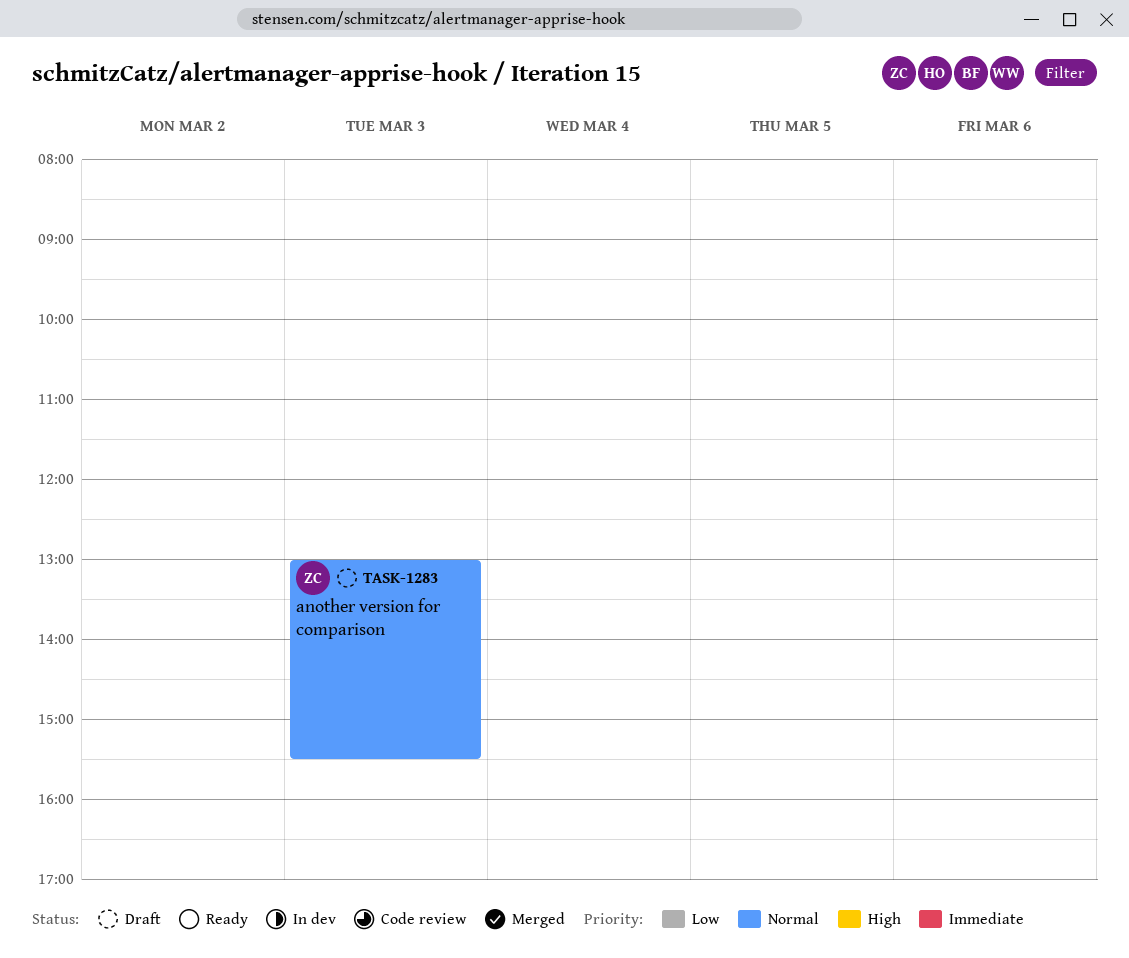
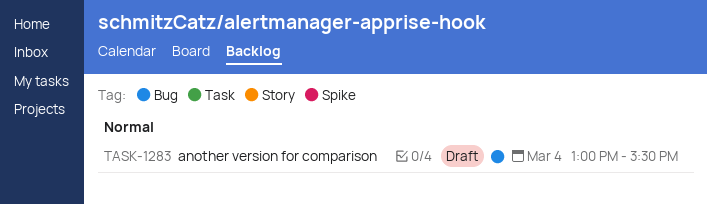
TASK-1283, day: Mar 3 -> Mar 4

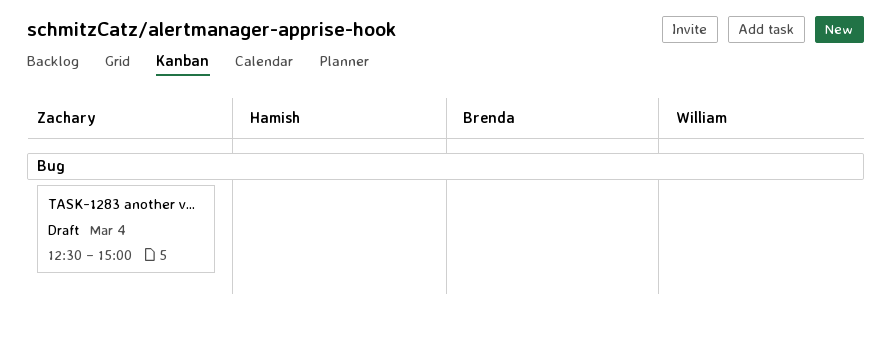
TASK-1283, begins: 13:00 -> 12:30
TASK-1283, ends: 15:30 -> 15:00

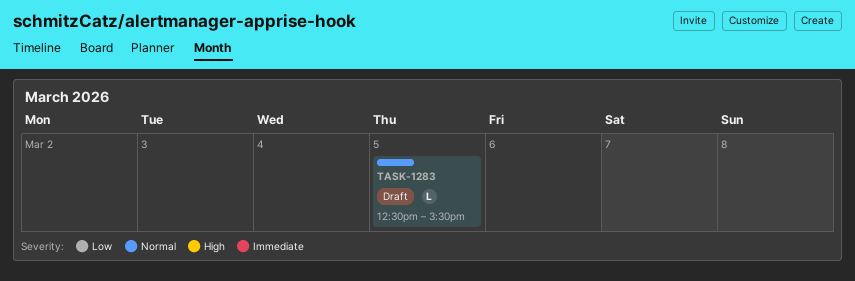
TASK-1283, day: Mar 4 -> Mar 5
TASK-1283, ends: 15:00 -> 15:30

